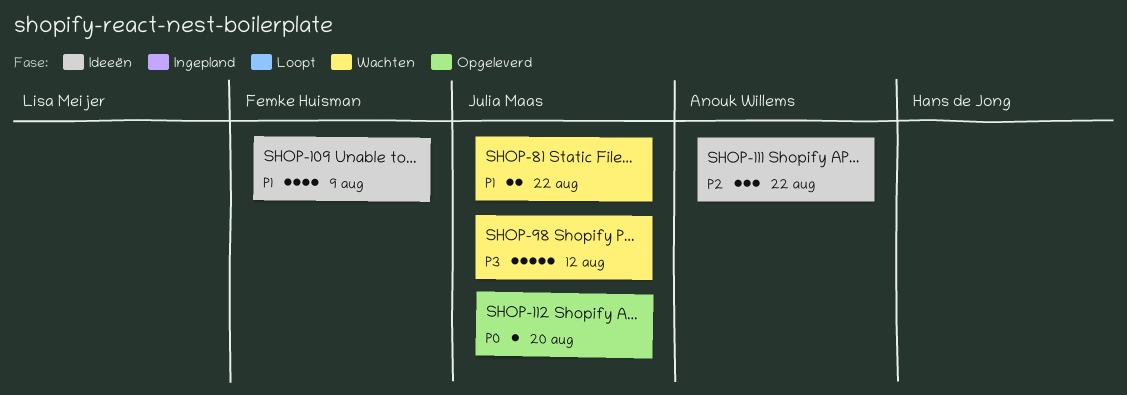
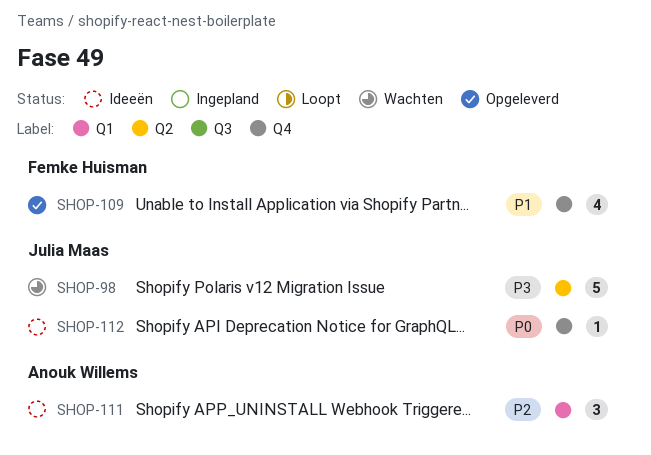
SHOP-81: present -> none
SHOP-109, status: Ideeën -> Opgeleverd
SHOP-112, status: Opgeleverd -> Ideeën

